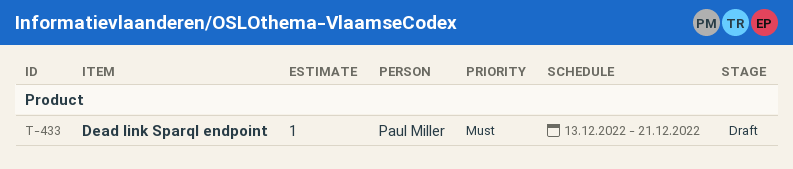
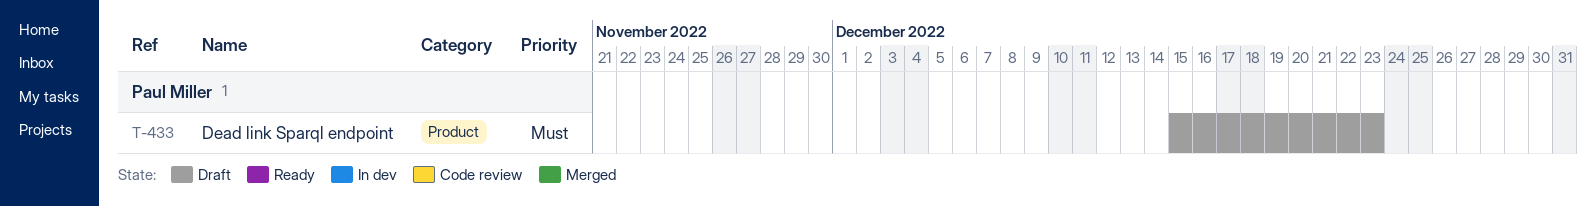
T-433, start: Dec 13 -> Dec 15
T-433, due: Dec 21 -> Dec 23

